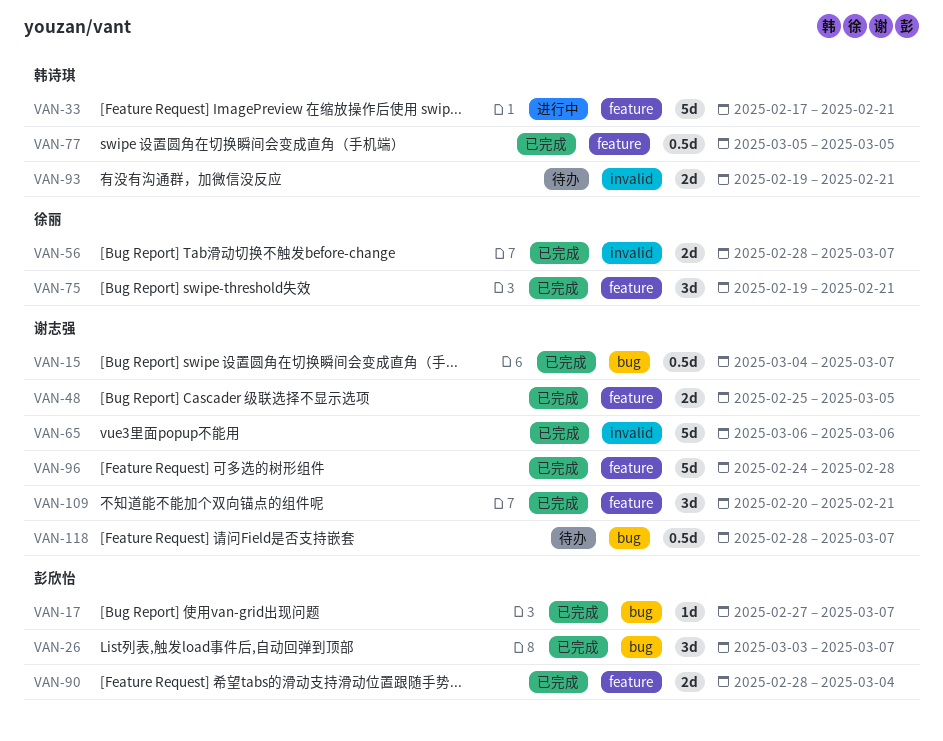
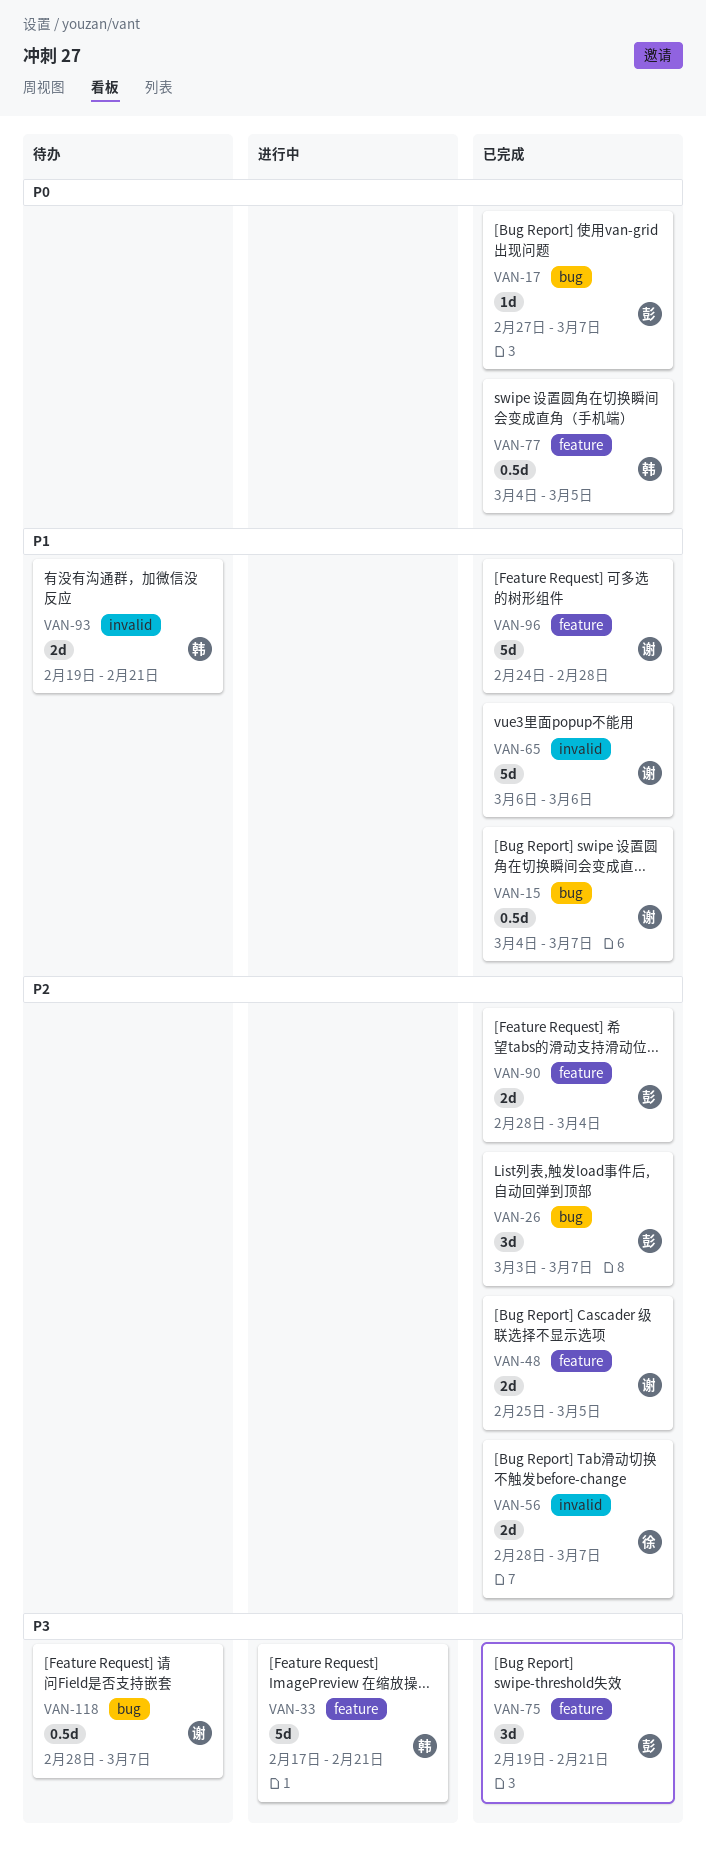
VAN-75, owner: 徐丽 -> 彭欣怡
VAN-77, start: Mar 5 -> Mar 4
VAN-109: present -> none

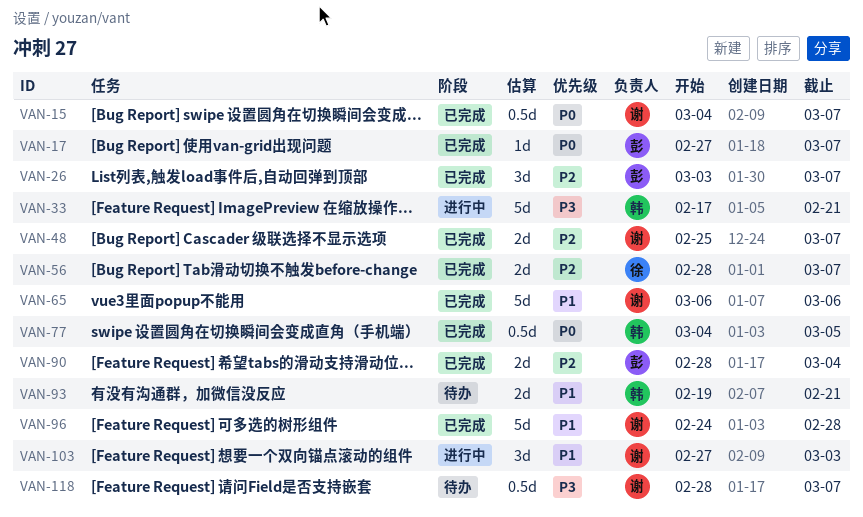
VAN-15, priority: P1 -> P0
VAN-48, due: Mar 5 -> Mar 7
VAN-75: present -> none
VAN-103: none -> present

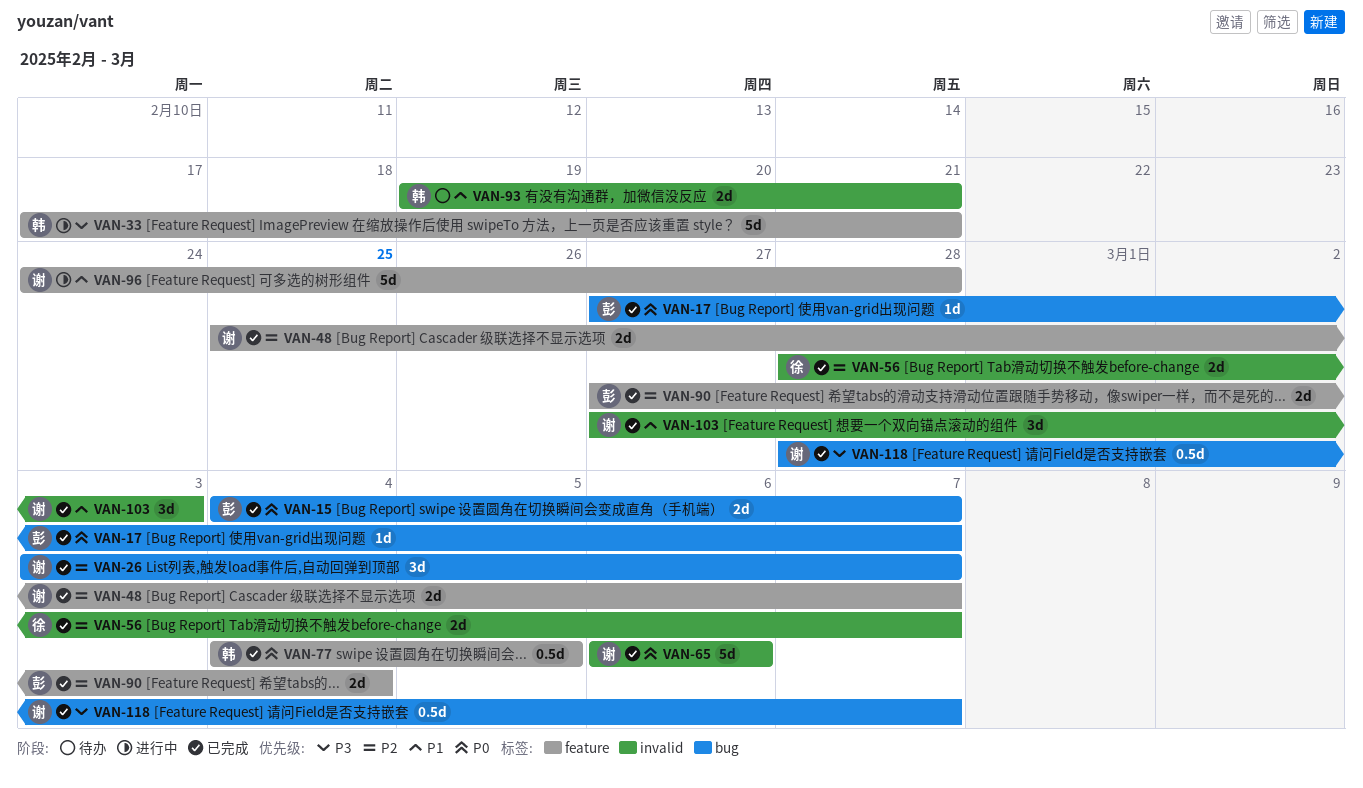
VAN-15, owner: 谢 -> 彭
VAN-15, estimate: 0.5d -> 2d
VAN-26, owner: 彭 -> 谢
VAN-65, priority: P1 -> P0
VAN-90, start: Feb 28 -> Feb 27
VAN-96, status: 已完成 -> 进行中
VAN-103, status: 进行中 -> 已完成
VAN-118, status: 待办 -> 已完成

